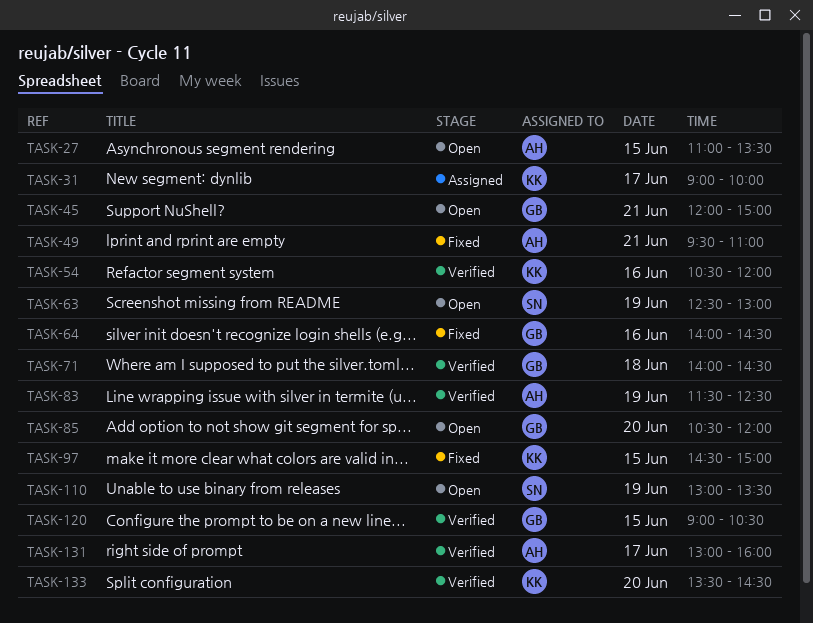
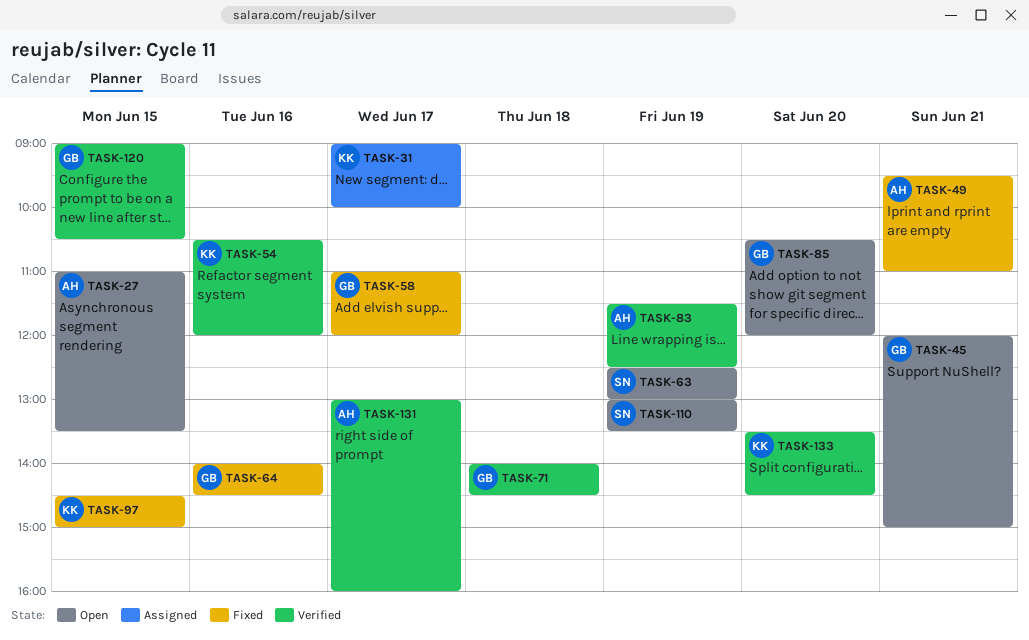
TASK-58: none -> present

